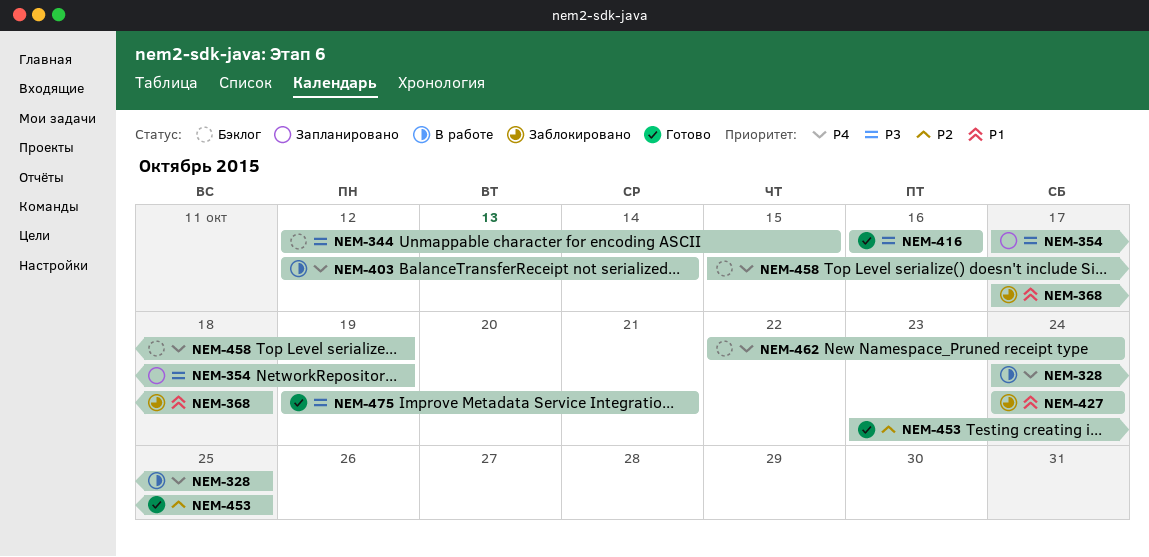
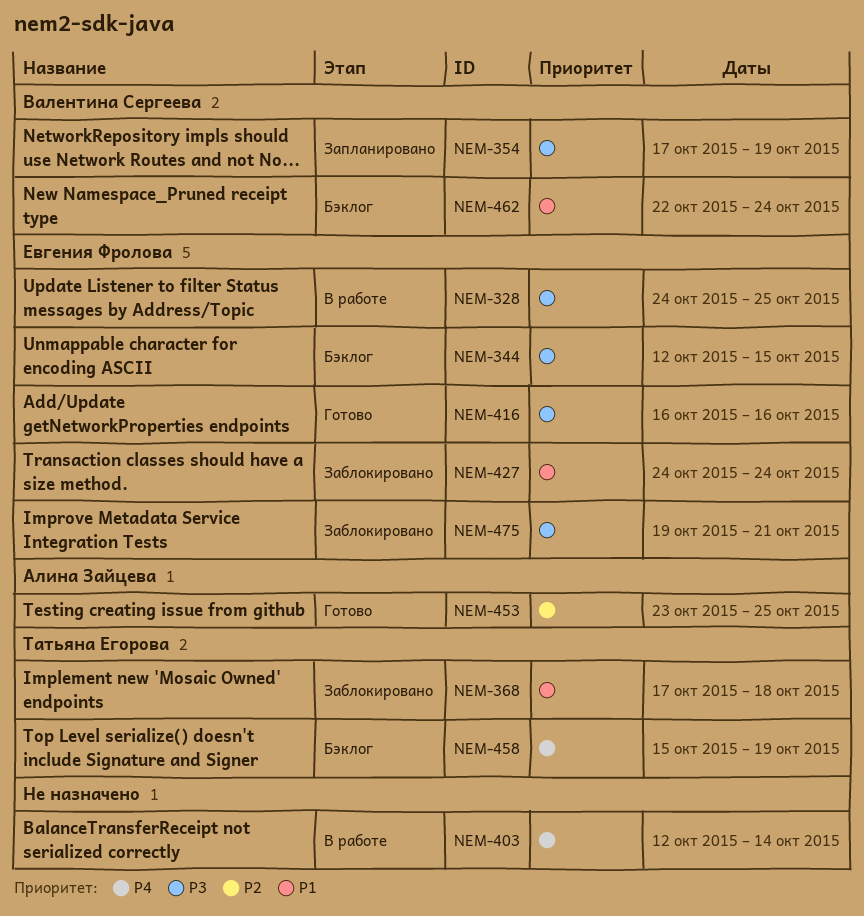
NEM-328, priority: P4 -> P3
NEM-462, priority: P4 -> P1
NEM-475, status: Готово -> Заблокировано

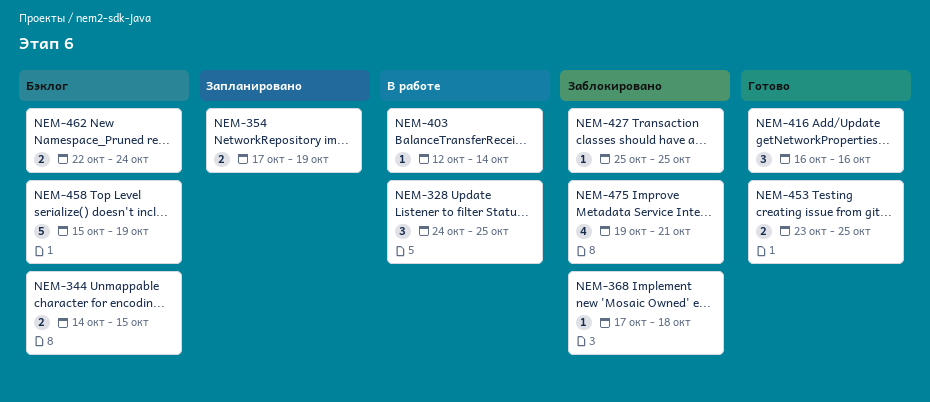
NEM-344, start: Oct 12 -> Oct 14
NEM-427, start: Oct 24 -> Oct 25
NEM-427, due: Oct 24 -> Oct 25

